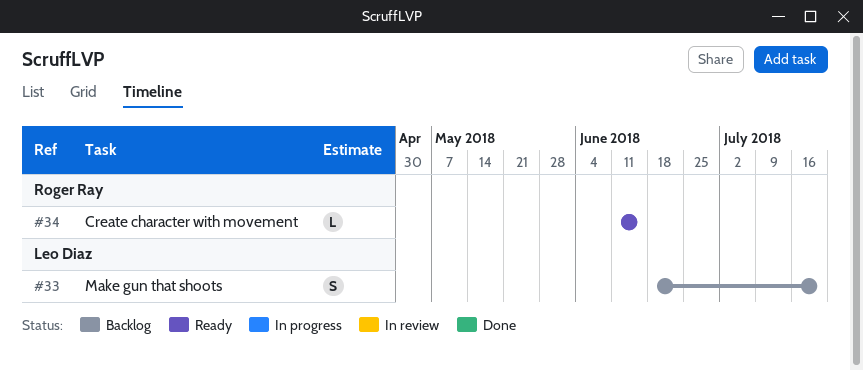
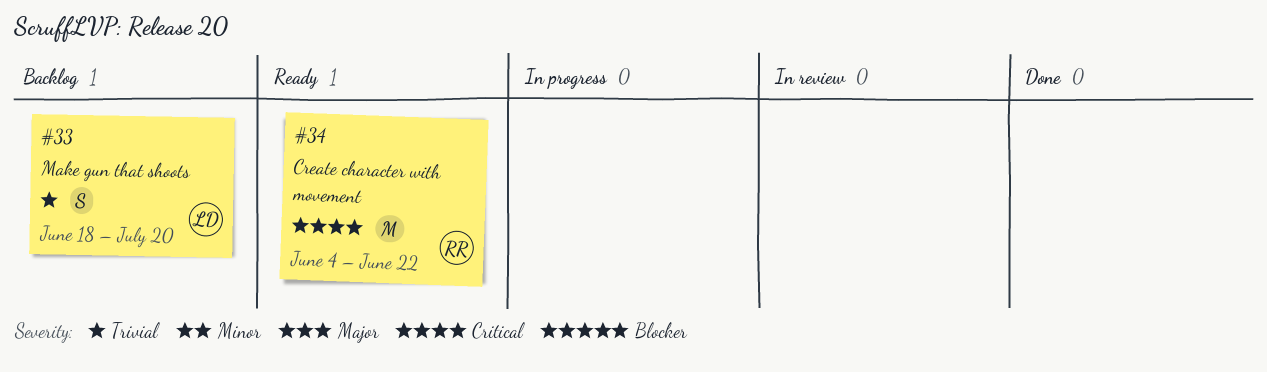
#34, estimate: L -> M
#34, start: Jun 11 -> Jun 4
#34, due: Jun 15 -> Jun 22

